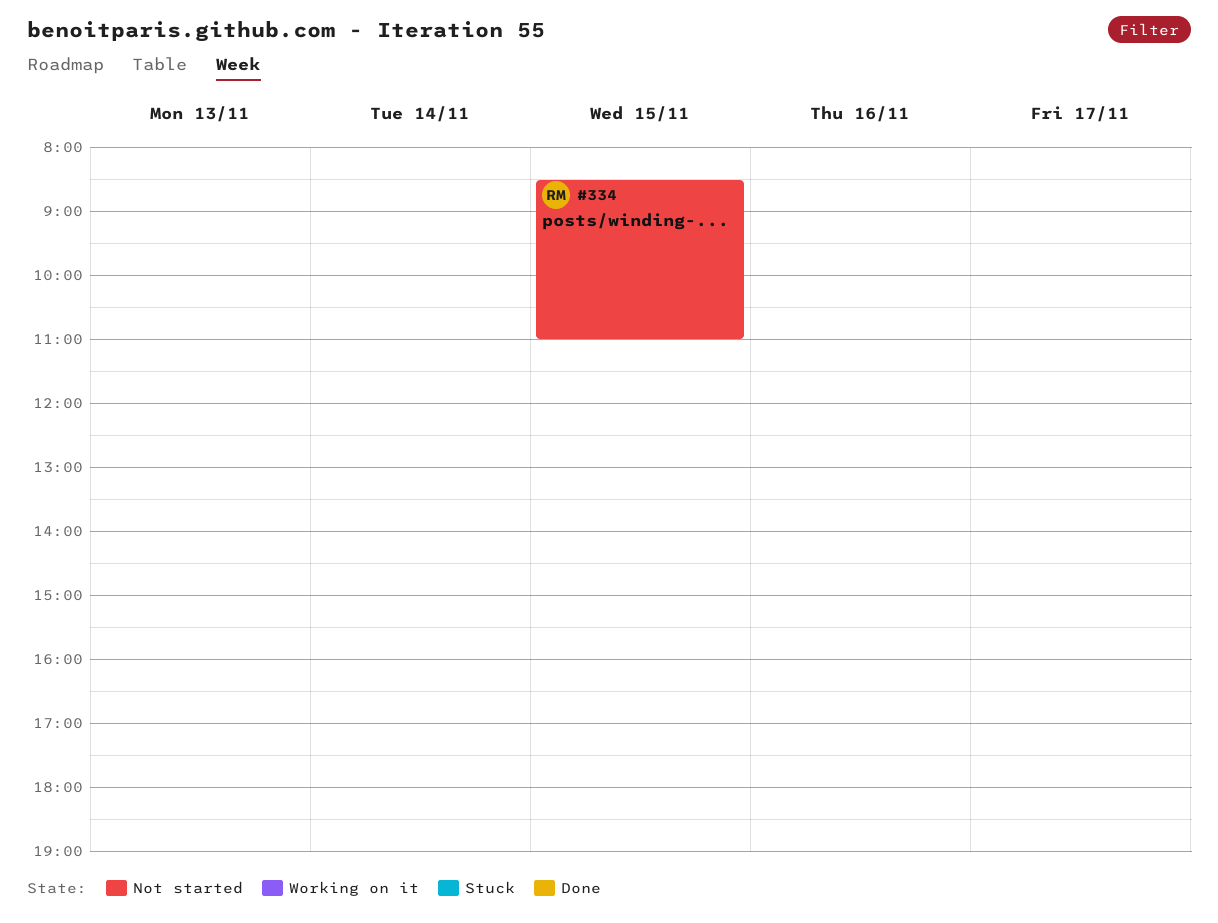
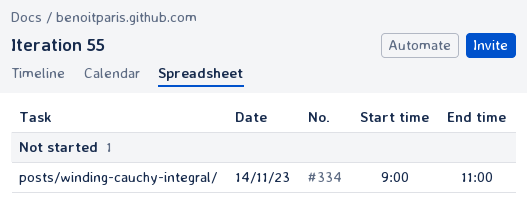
#334, day: Nov 15 -> Nov 14
#334, begins: 08:30 -> 09:00

